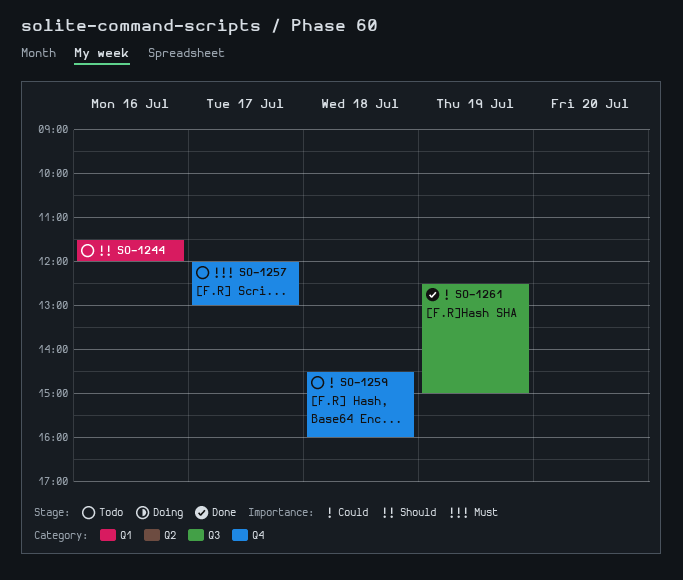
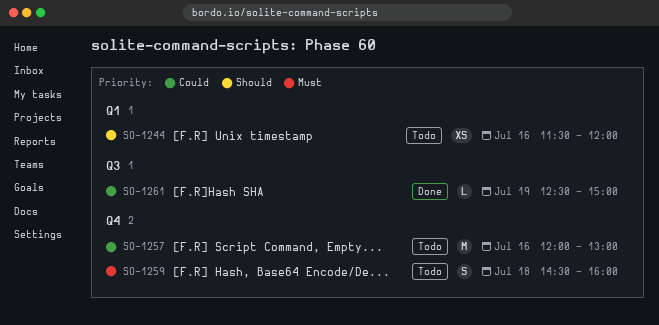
SO-1257, priority: Must -> Could
SO-1257, day: Jul 17 -> Jul 16
SO-1259, priority: Could -> Must

